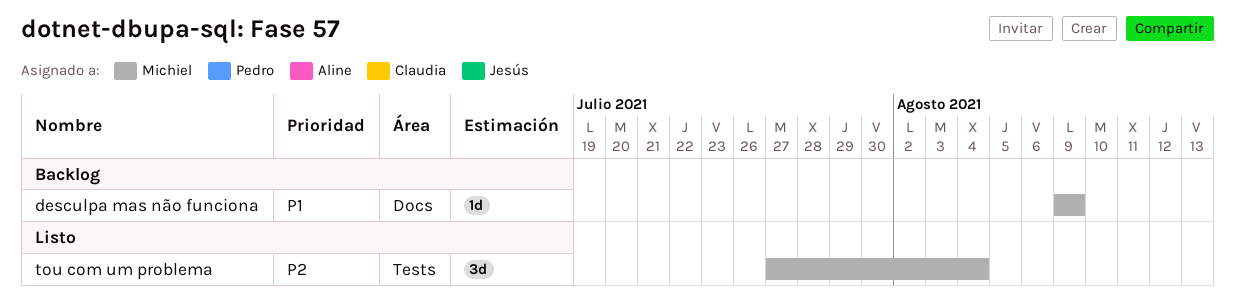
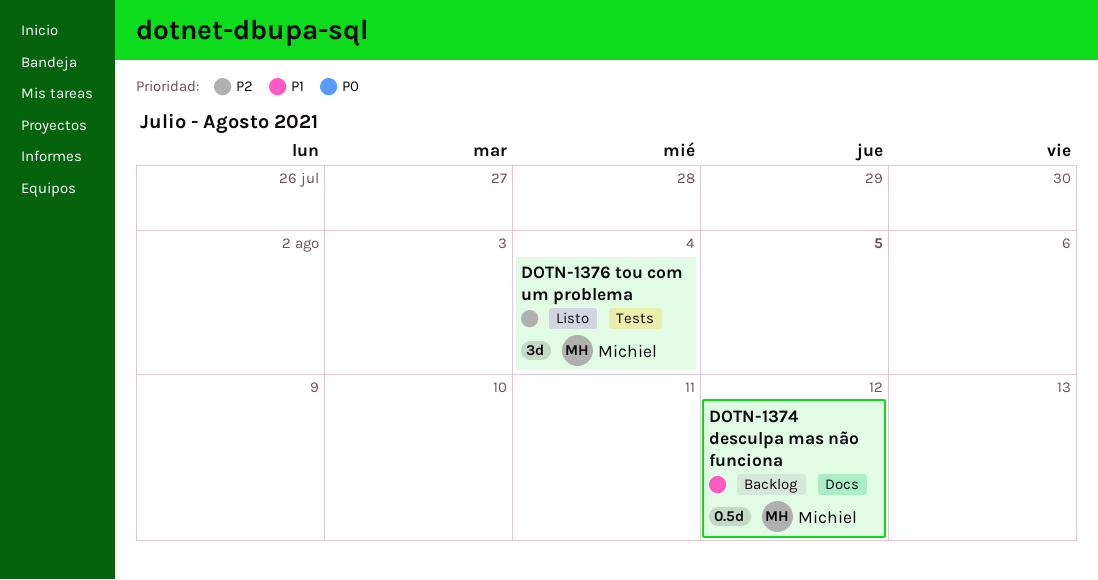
desculpa mas não funciona, estimate: 1d -> 0.5d
desculpa mas não funciona, due: Aug 9 -> Aug 12

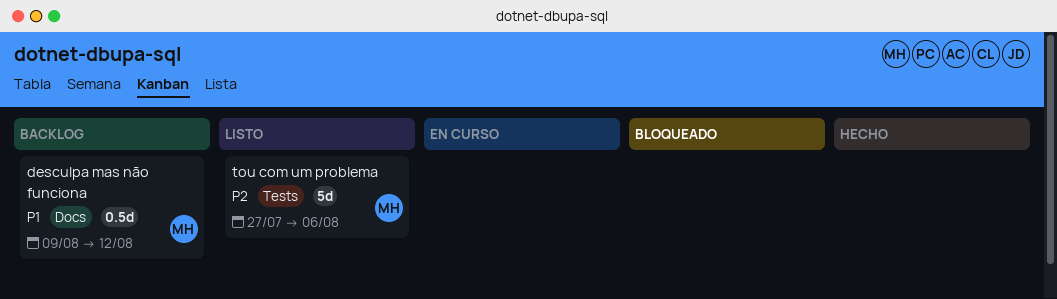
tou com um problema, estimate: 3d -> 5d
tou com um problema, due: Aug 4 -> Aug 6

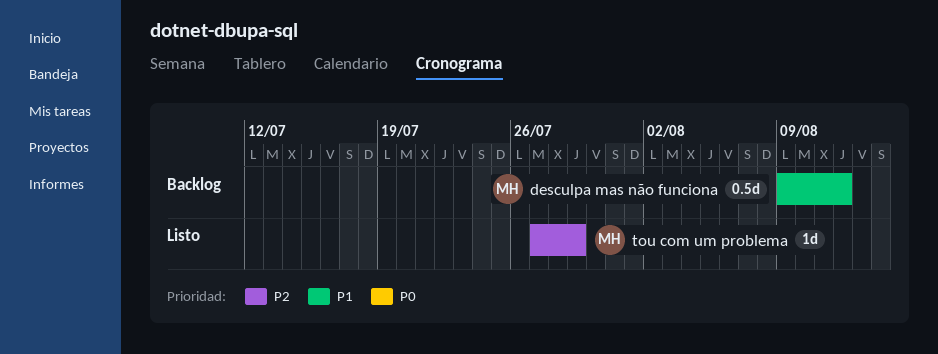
tou com um problema, estimate: 5d -> 1d
tou com um problema, due: Aug 6 -> Jul 29

